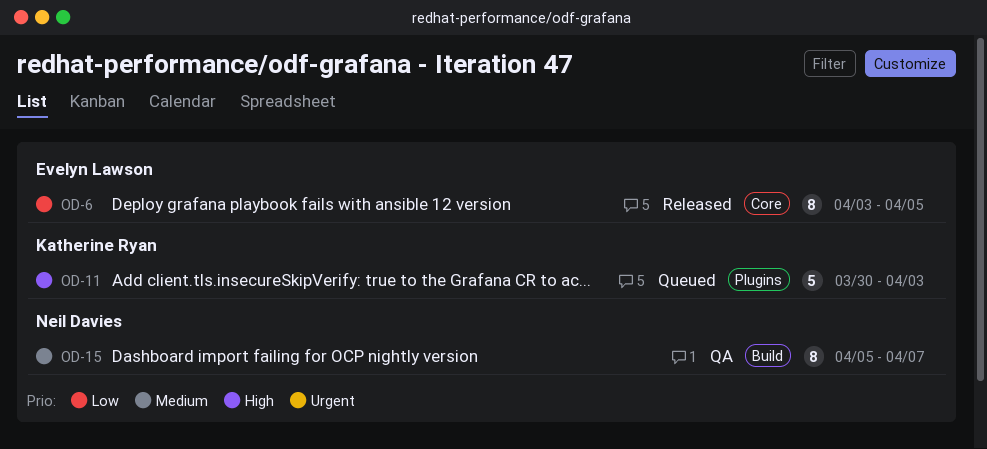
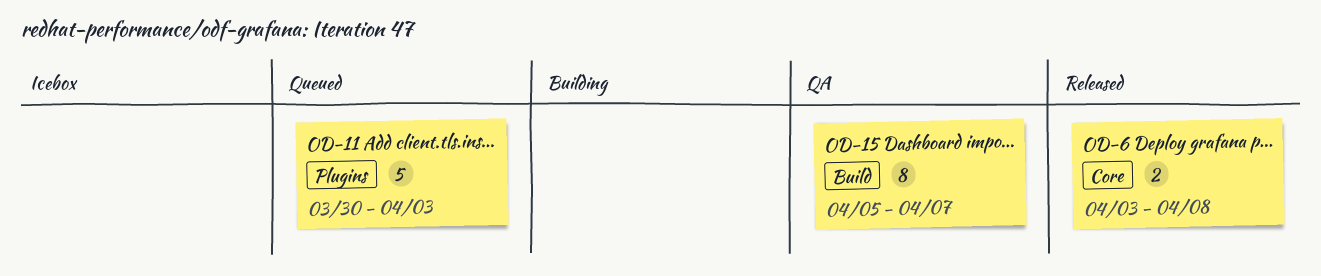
OD-6, estimate: 8 -> 2
OD-6, due: Apr 5 -> Apr 8

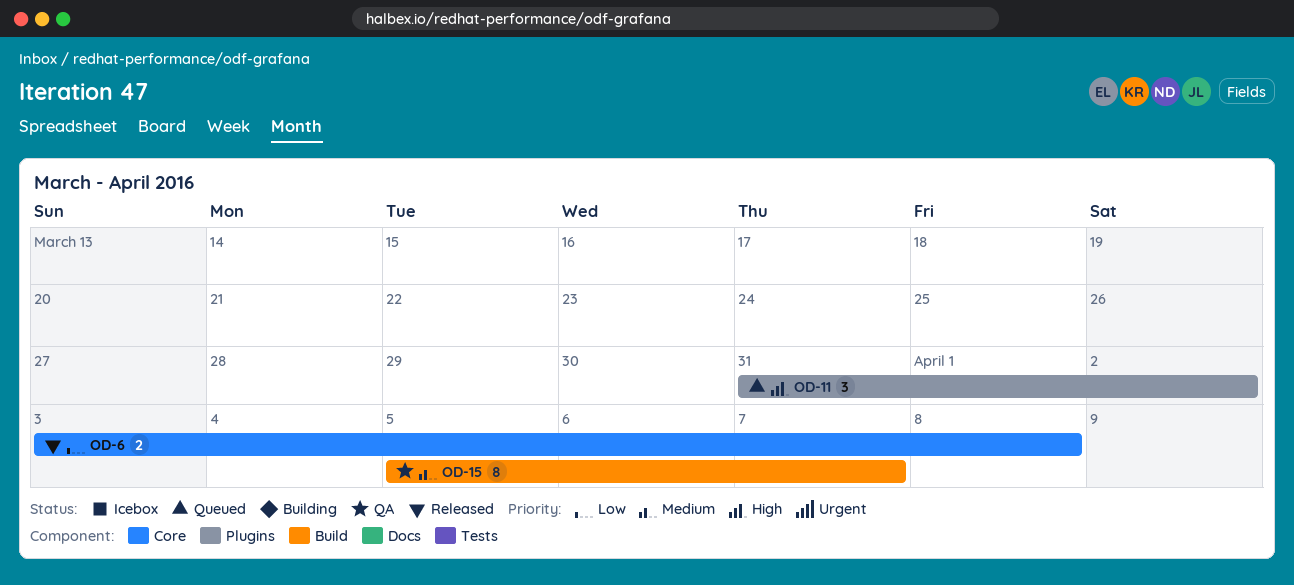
OD-11, estimate: 5 -> 3
OD-11, start: Mar 30 -> Mar 31
OD-11, due: Apr 3 -> Apr 2

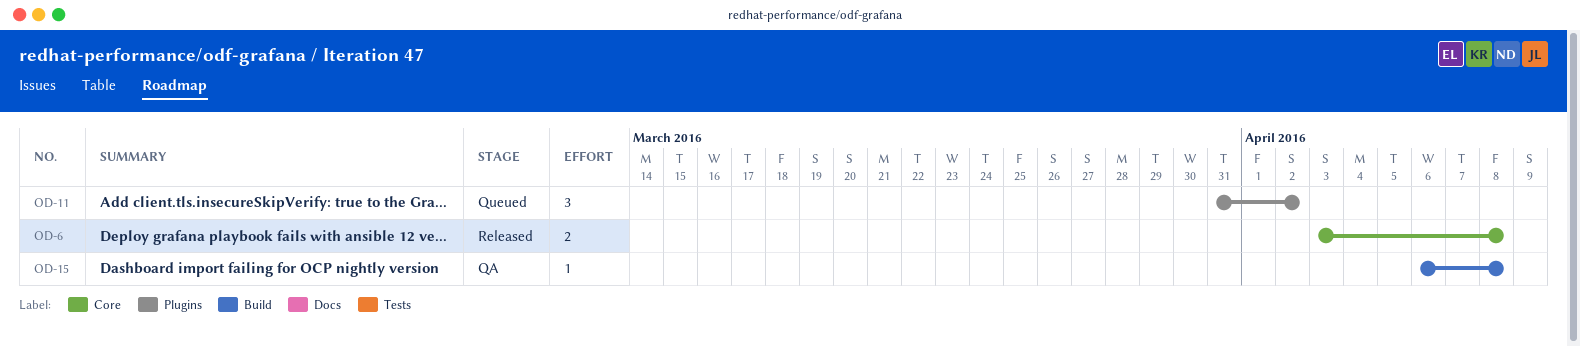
OD-15, estimate: 8 -> 1
OD-15, start: Apr 5 -> Apr 6
OD-15, due: Apr 7 -> Apr 8

